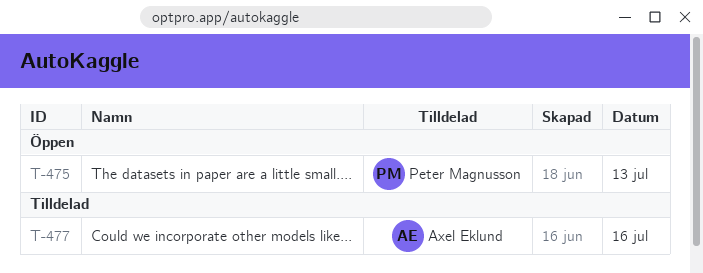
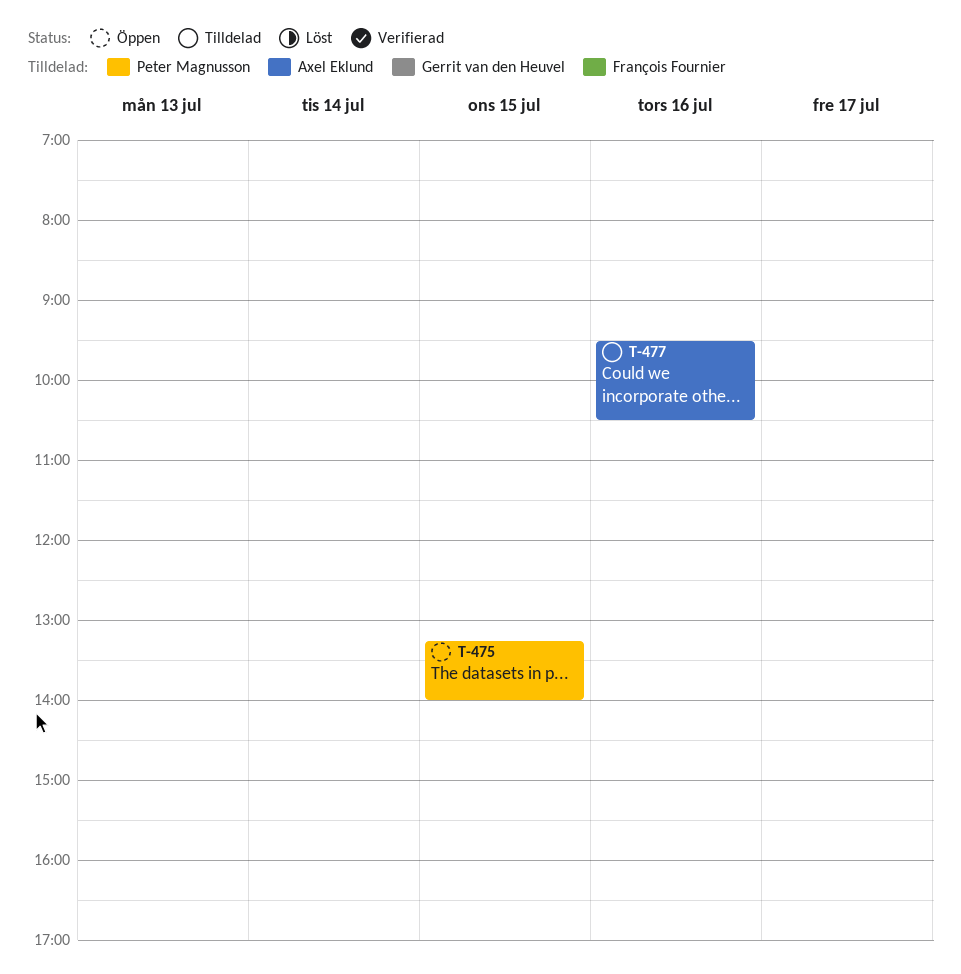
T-475, day: Jul 13 -> Jul 15

